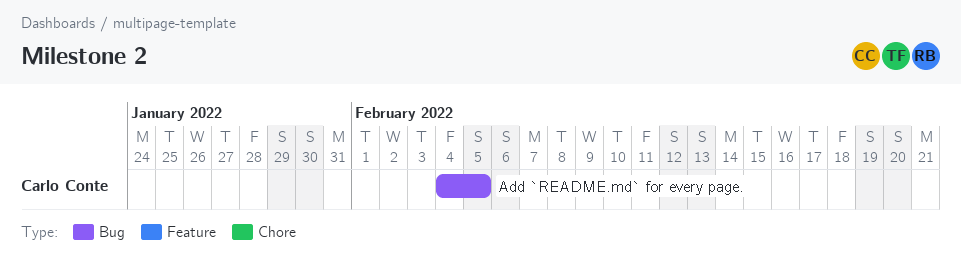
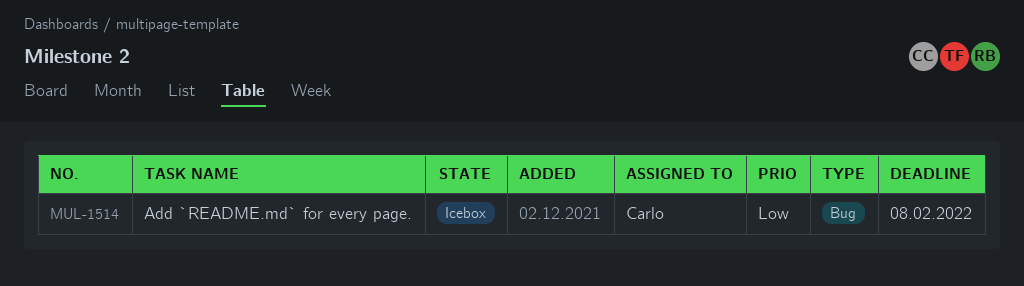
Add `README.md` for every page., due: Feb 5 -> Feb 8

